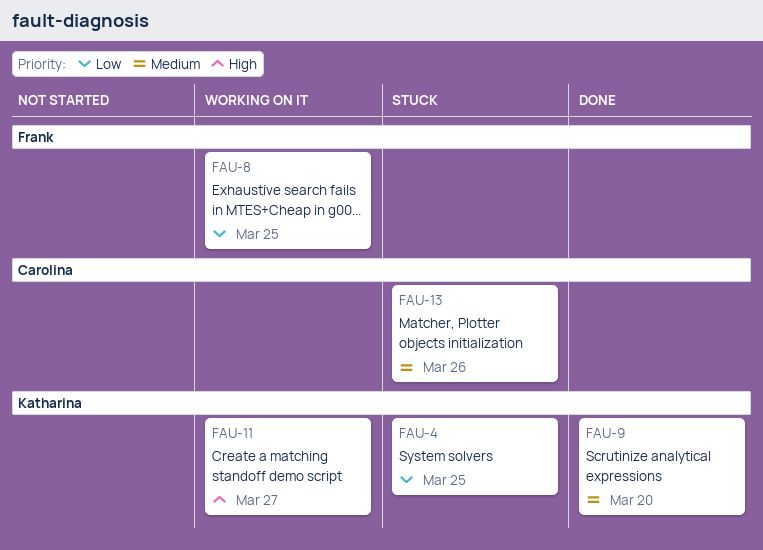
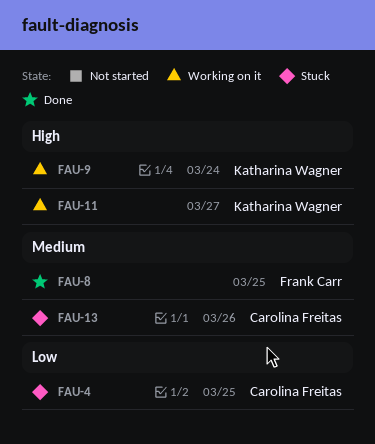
FAU-4, owner: Katharina Wagner -> Carolina Freitas
FAU-8, status: Working on it -> Done
FAU-8, priority: Low -> Medium
FAU-9, status: Done -> Working on it
FAU-9, priority: Medium -> High
FAU-9, due: Mar 20 -> Mar 24

